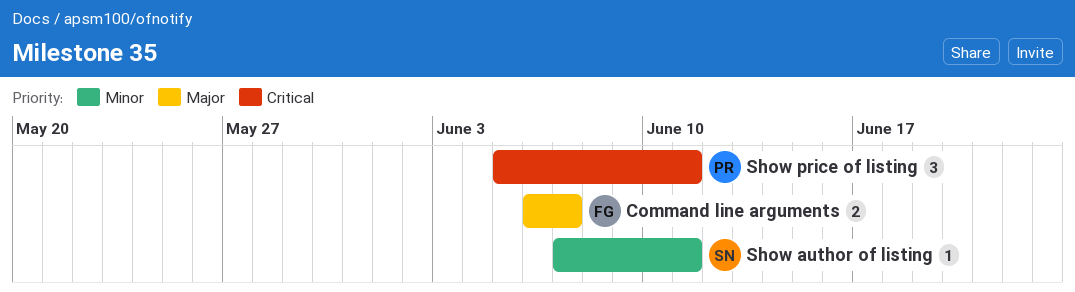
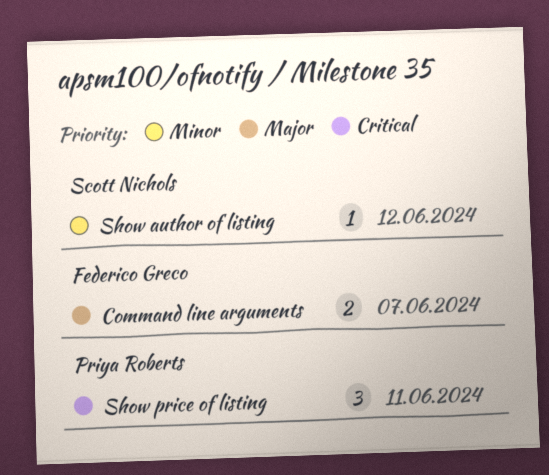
Show author of listing, due: Jun 11 -> Jun 12

